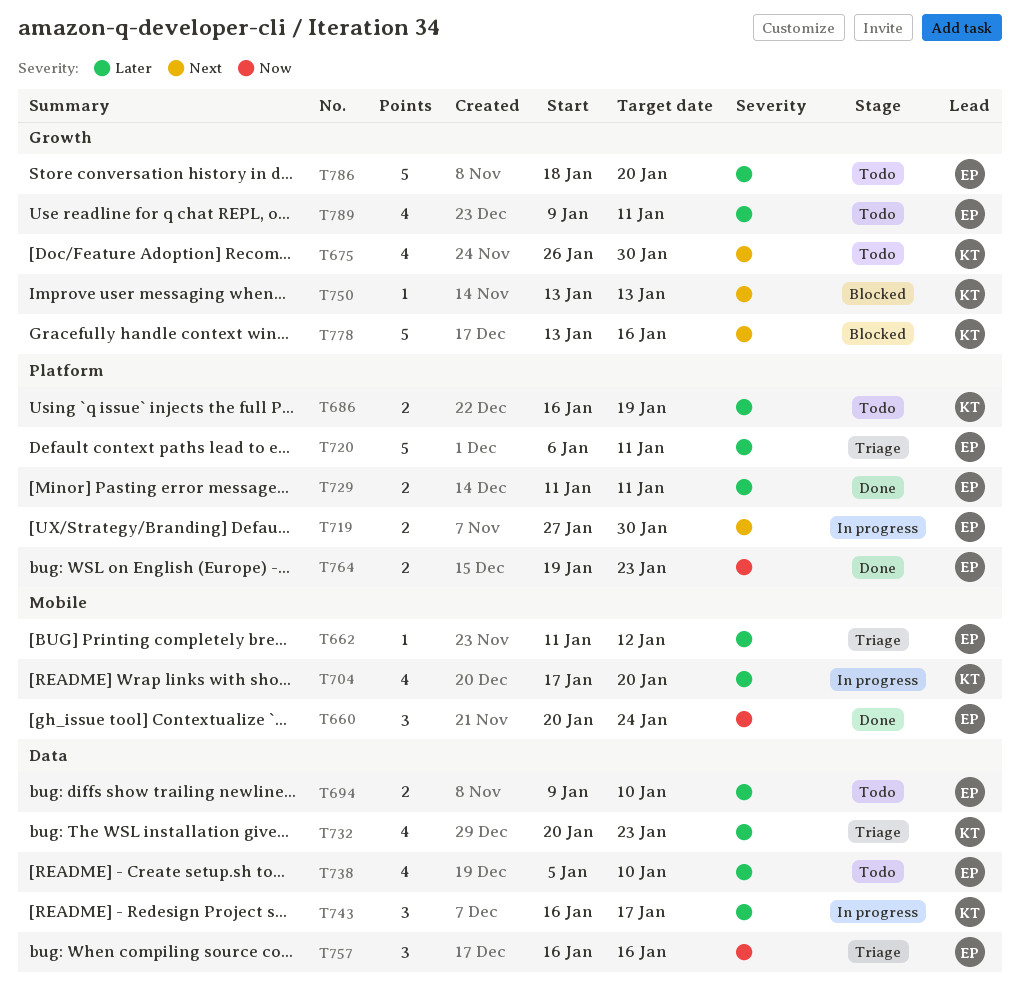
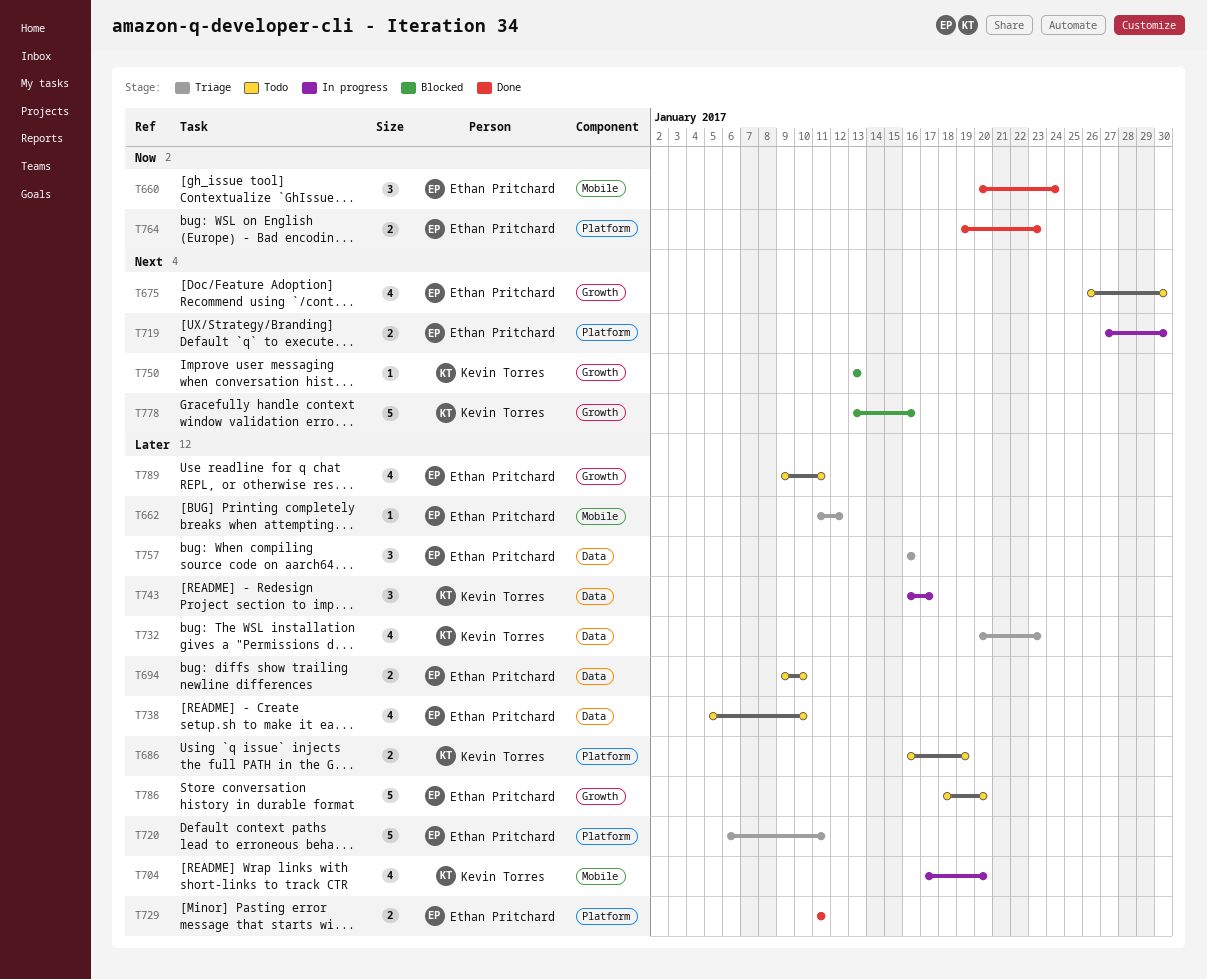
T675, owner: Kevin Torres -> Ethan Pritchard
T757, priority: Now -> Later

